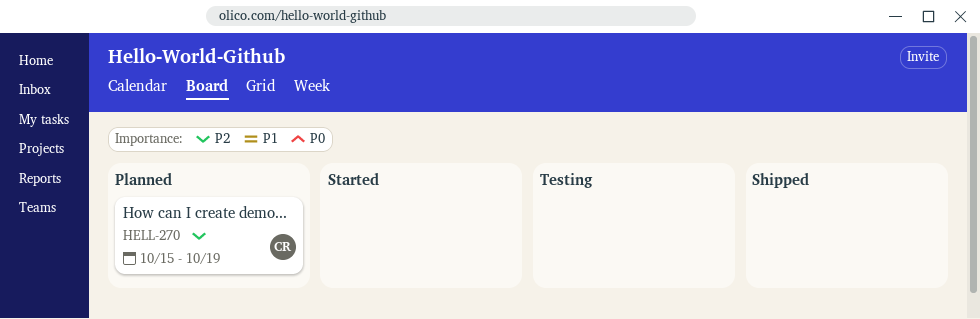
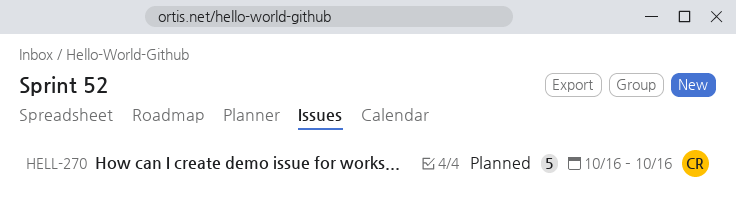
HELL-270, start: Oct 15 -> Oct 16
HELL-270, due: Oct 19 -> Oct 16

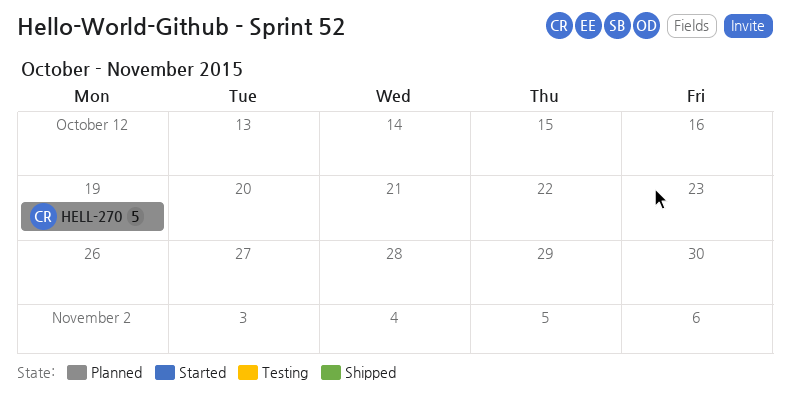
HELL-270, start: Oct 16 -> Oct 19
HELL-270, due: Oct 16 -> Oct 19

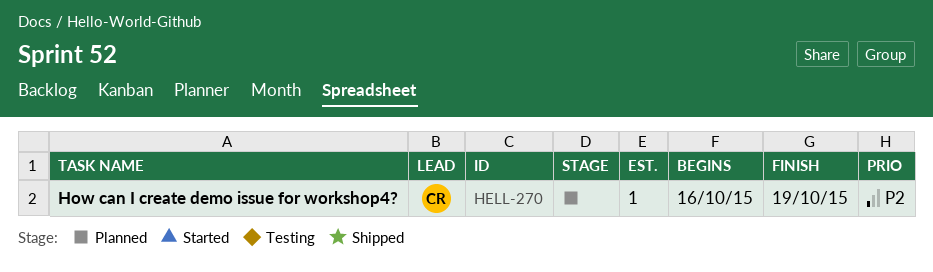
HELL-270, estimate: 5 -> 1
HELL-270, start: Oct 19 -> Oct 16

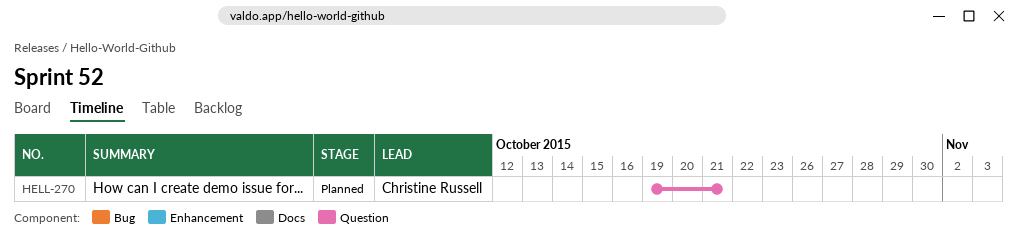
HELL-270, start: Oct 16 -> Oct 19
HELL-270, due: Oct 19 -> Oct 21

